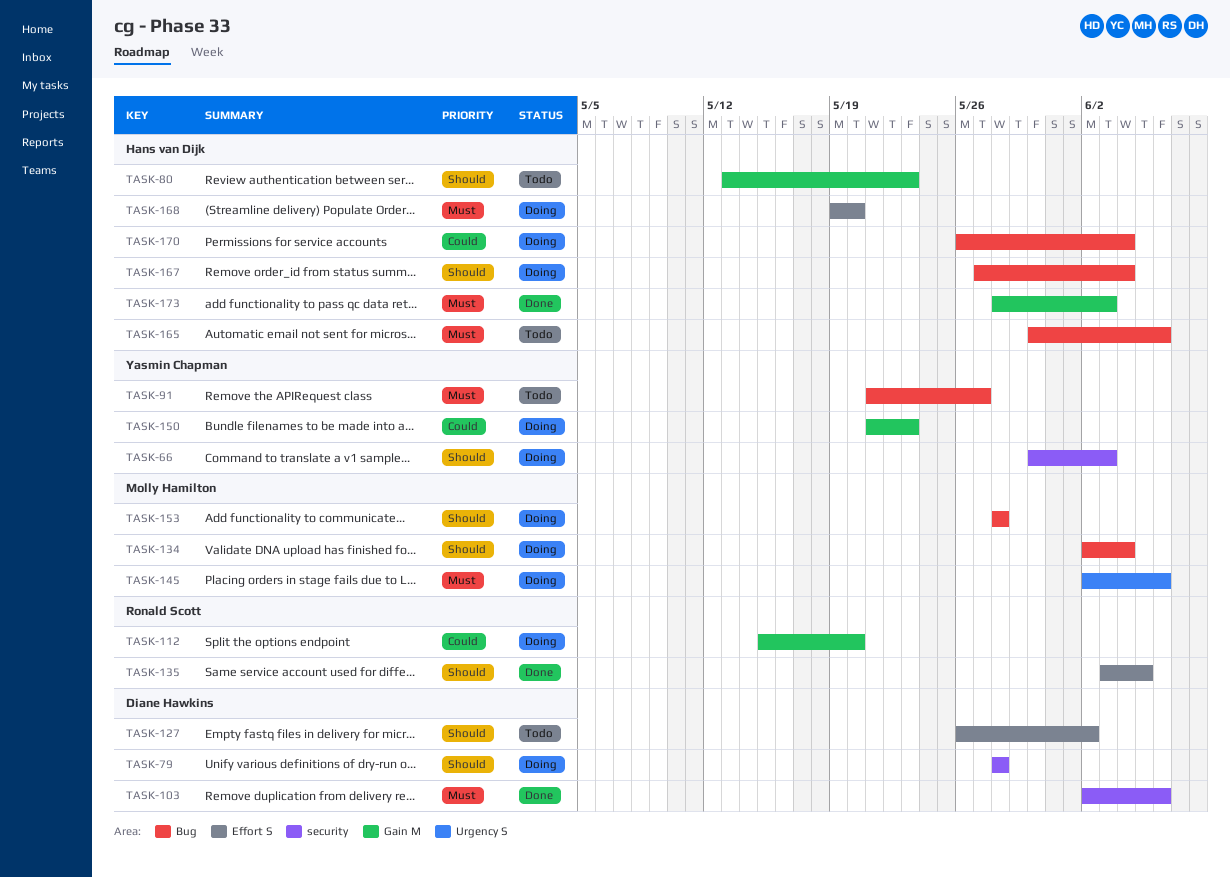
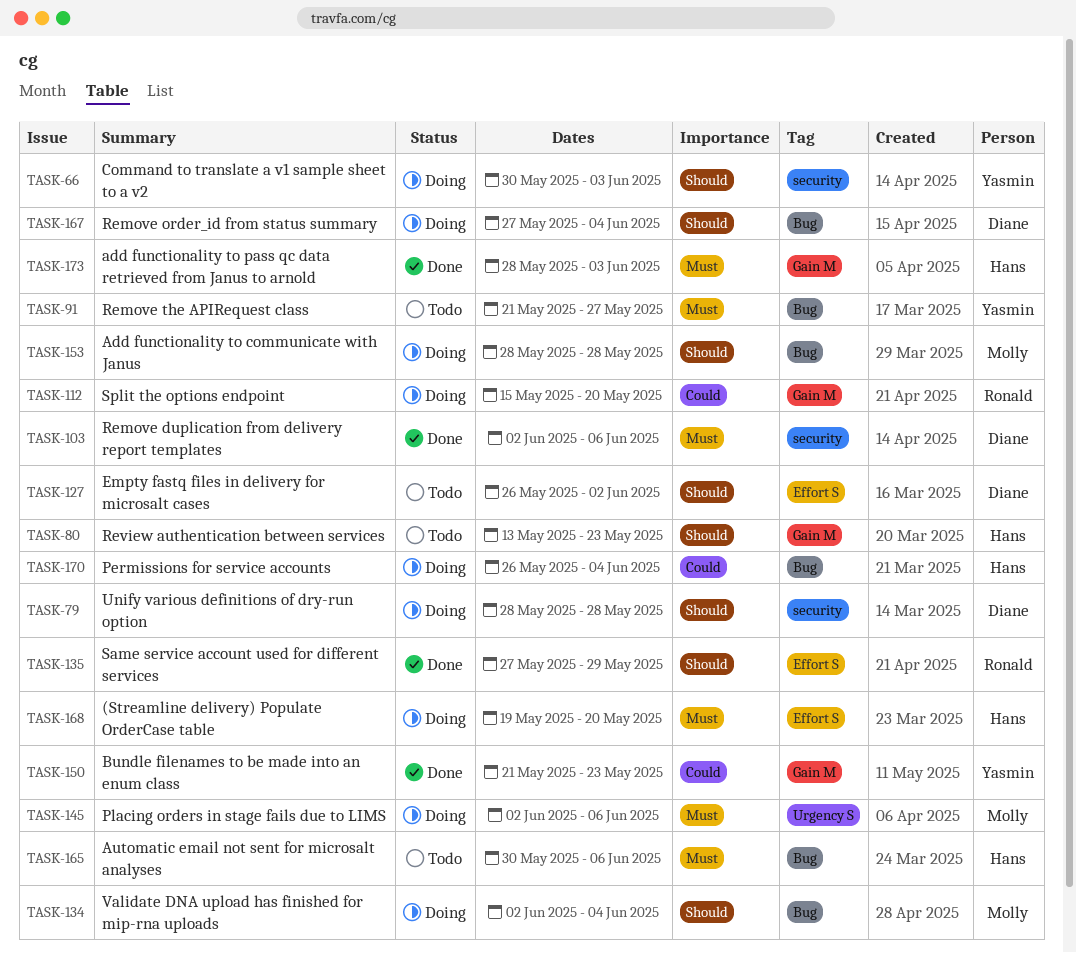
TASK-135, start: Jun 3 -> May 27
TASK-135, due: Jun 5 -> May 29
TASK-150, status: Doing -> Done
TASK-167, owner: Hans van Dijk -> Diane Hawkins

